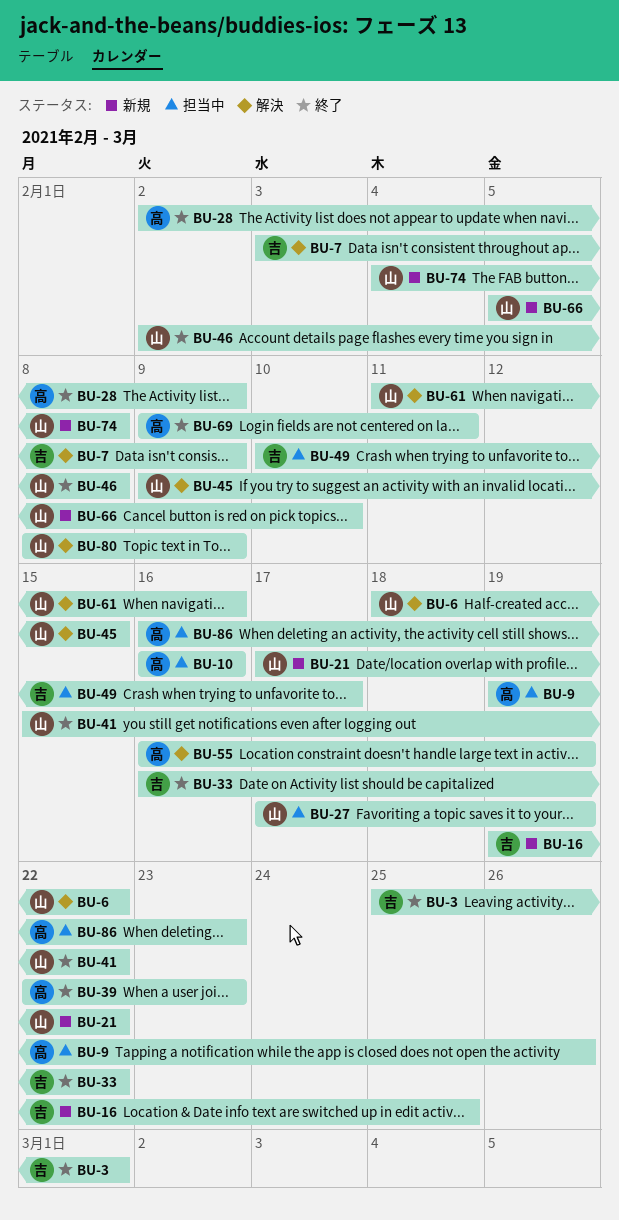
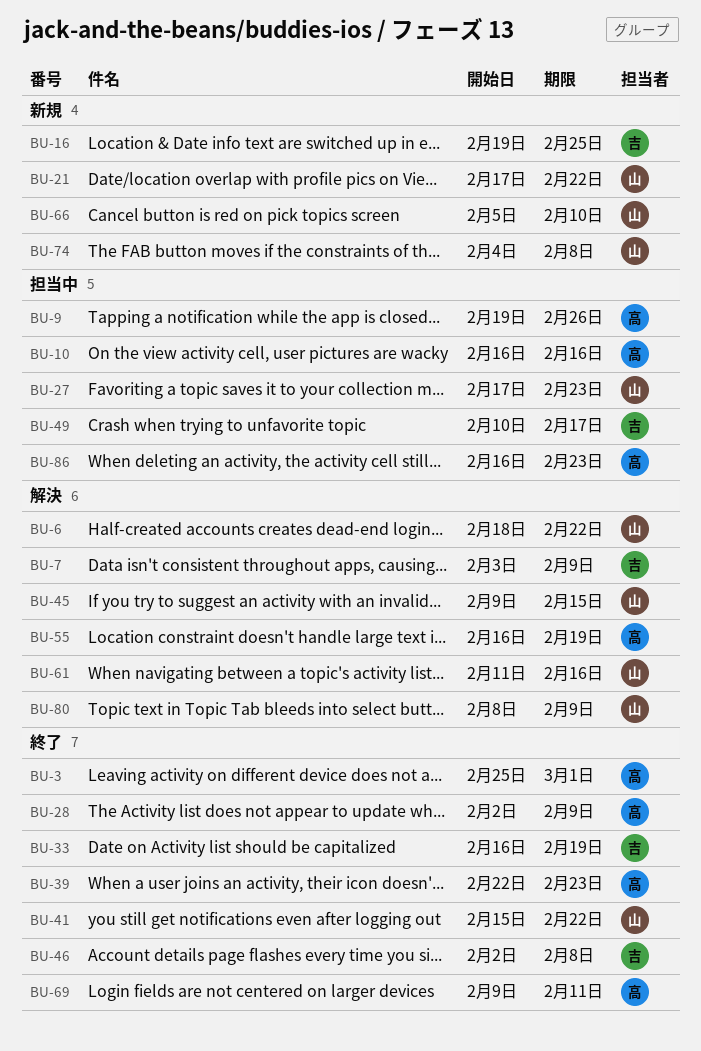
BU-3, owner: 吉 -> 高
BU-27, due: Feb 19 -> Feb 23
BU-33, due: Feb 22 -> Feb 19
BU-46, owner: 山 -> 吉

